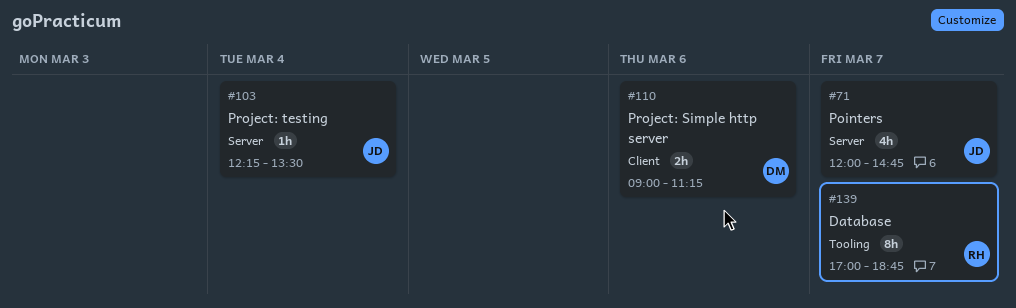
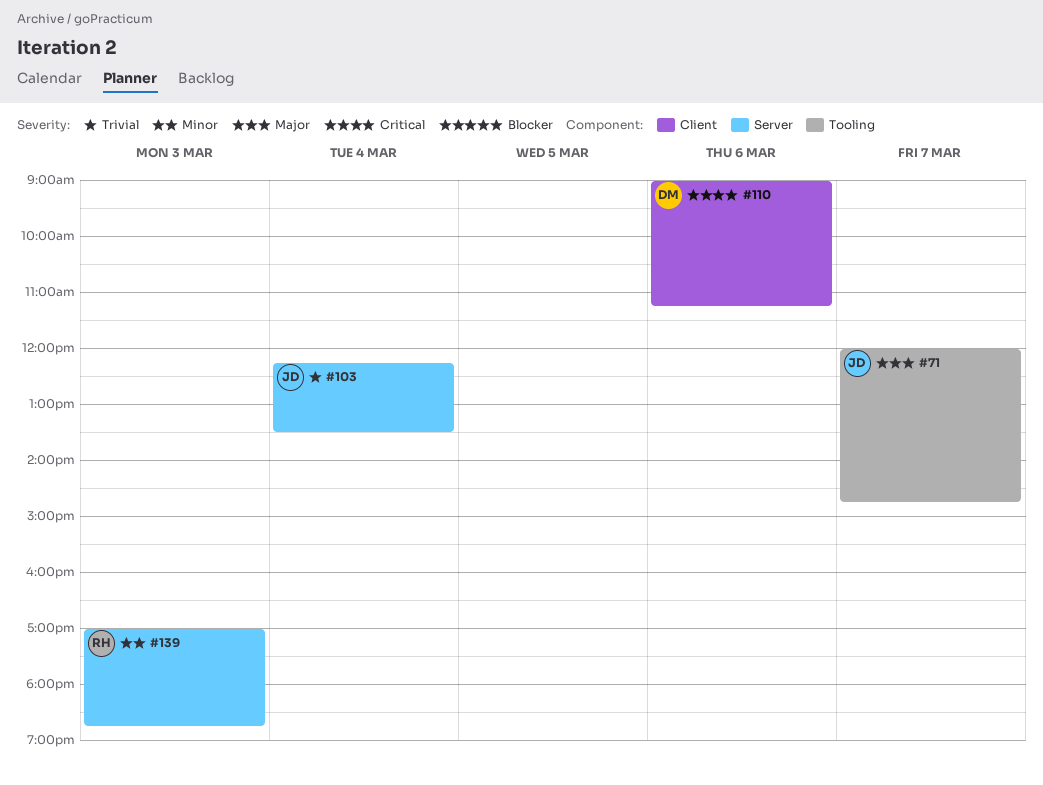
#71, label: Server -> Tooling
#139, label: Tooling -> Server
#139, day: Mar 7 -> Mar 3

